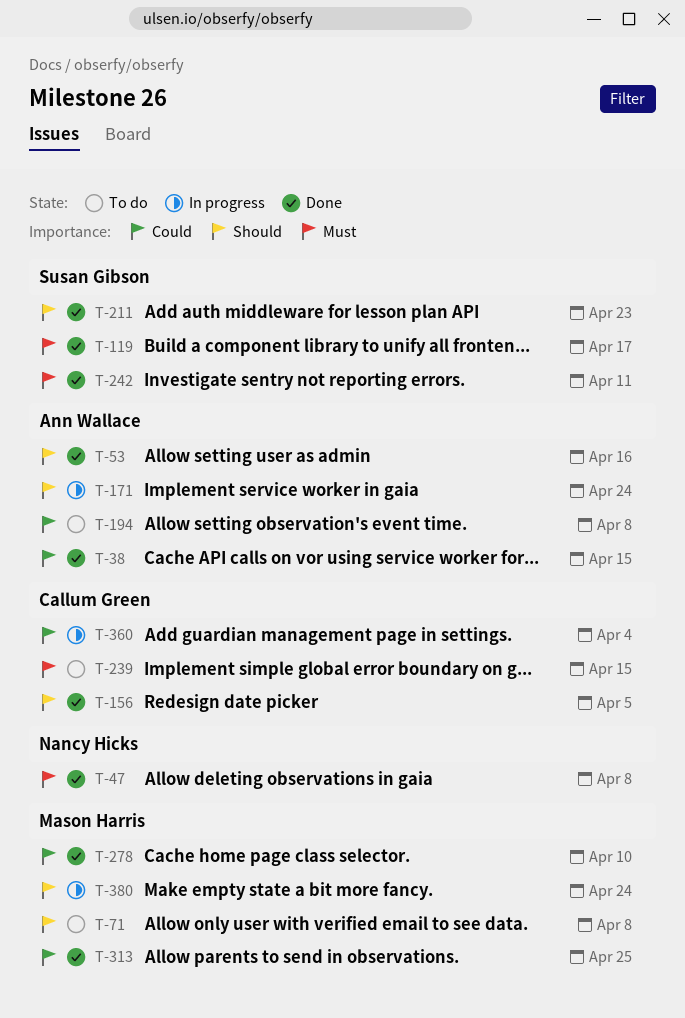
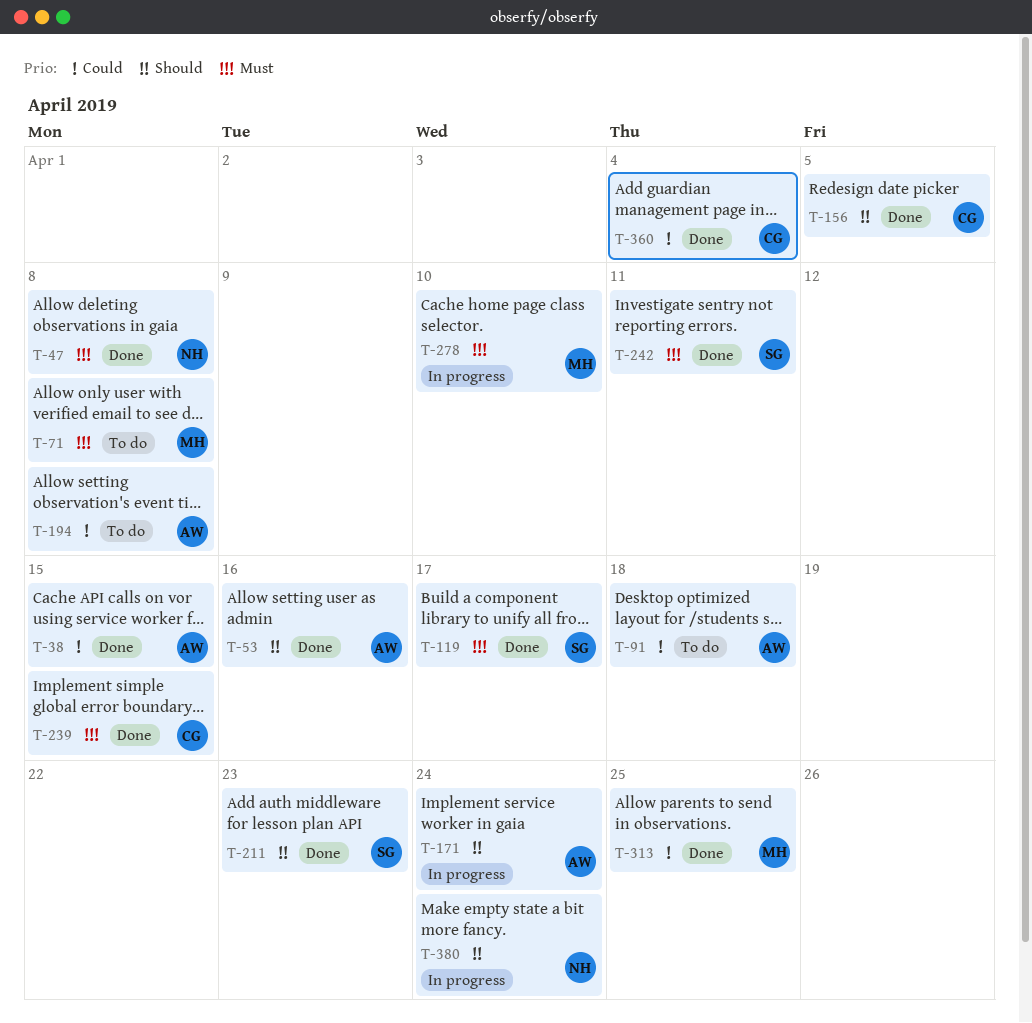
T-71, priority: Should -> Must
T-91: none -> present
T-239, status: To do -> Done
T-278, status: Done -> In progress
T-278, priority: Could -> Must
T-360, status: In progress -> Done
T-380, owner: Mason Harris -> Nancy Hicks

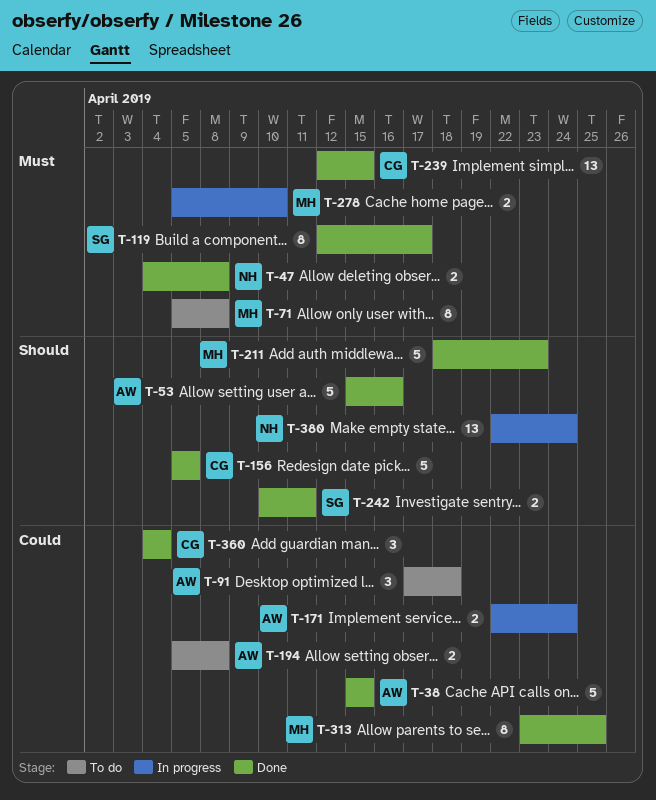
T-171, priority: Should -> Could
T-211, owner: SG -> MH
T-242, priority: Must -> Should

